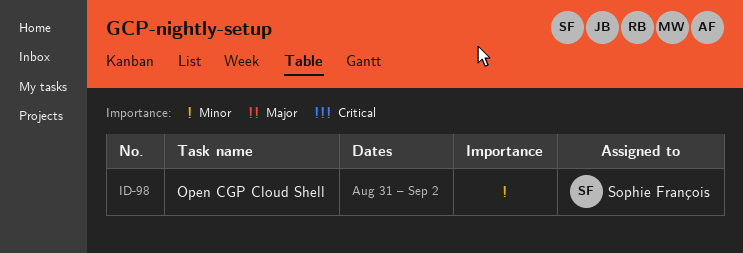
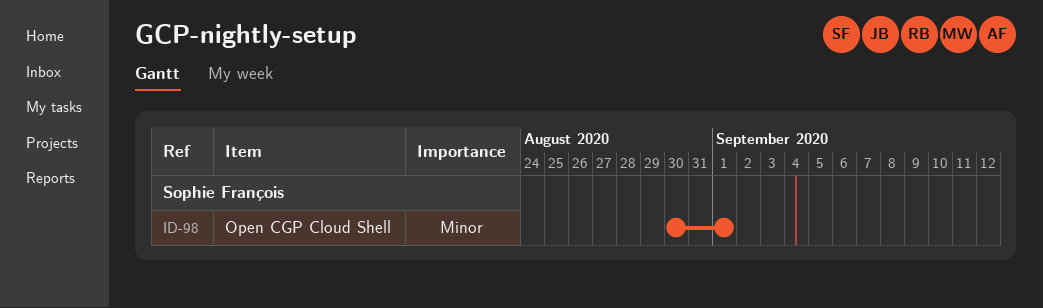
ID-98, start: Aug 31 -> Aug 30
ID-98, due: Sep 2 -> Sep 1

